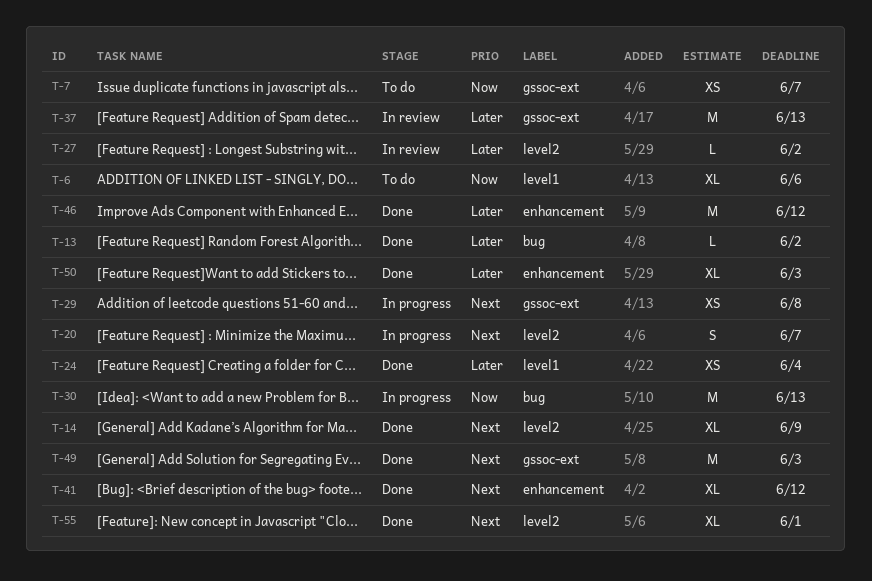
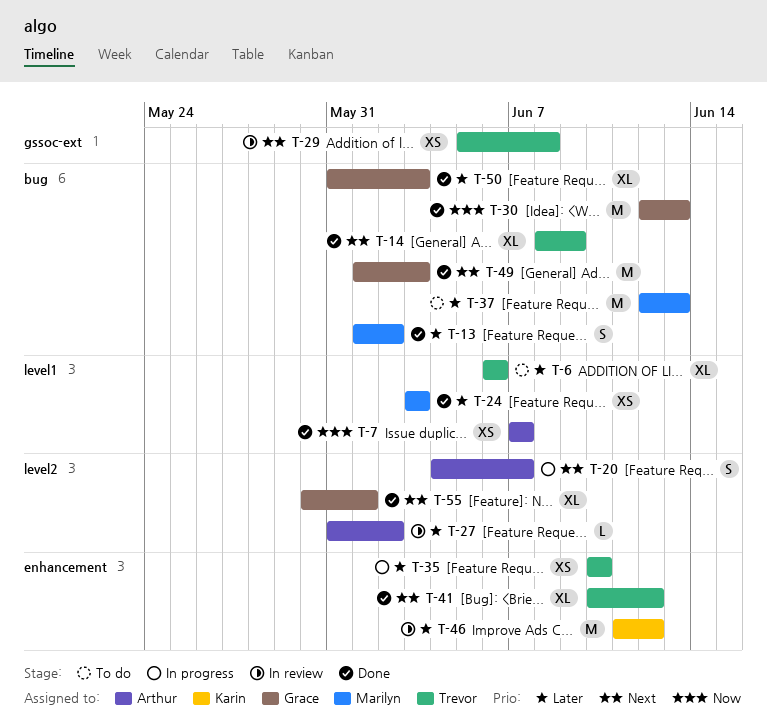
T-6, priority: Now -> Later
T-7, status: To do -> Done
T-7, label: gssoc-ext -> level1
T-13, estimate: L -> S
T-14, label: level2 -> bug
T-24, due: Jun 4 -> Jun 3
T-29, status: In progress -> In review
T-30, status: In progress -> Done
T-35: none -> present
T-37, status: In review -> To do
T-37, label: gssoc-ext -> bug
T-46, status: Done -> In review
T-49, label: gssoc-ext -> bug
T-50, label: enhancement -> bug

